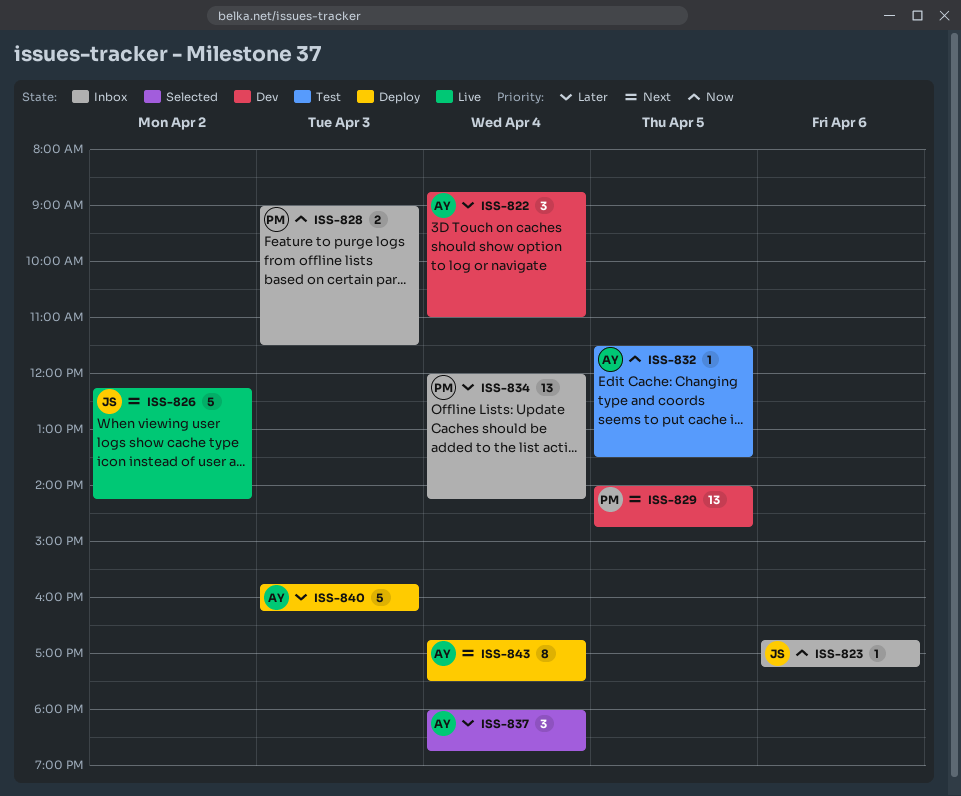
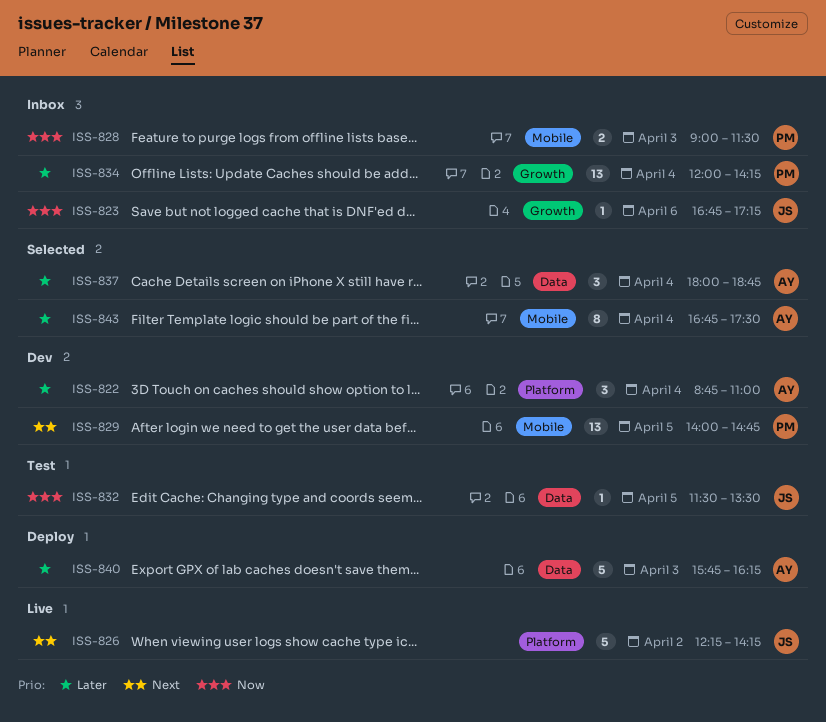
ISS-832, owner: AY -> JS
ISS-843, status: Deploy -> Selected
ISS-843, priority: Next -> Later

